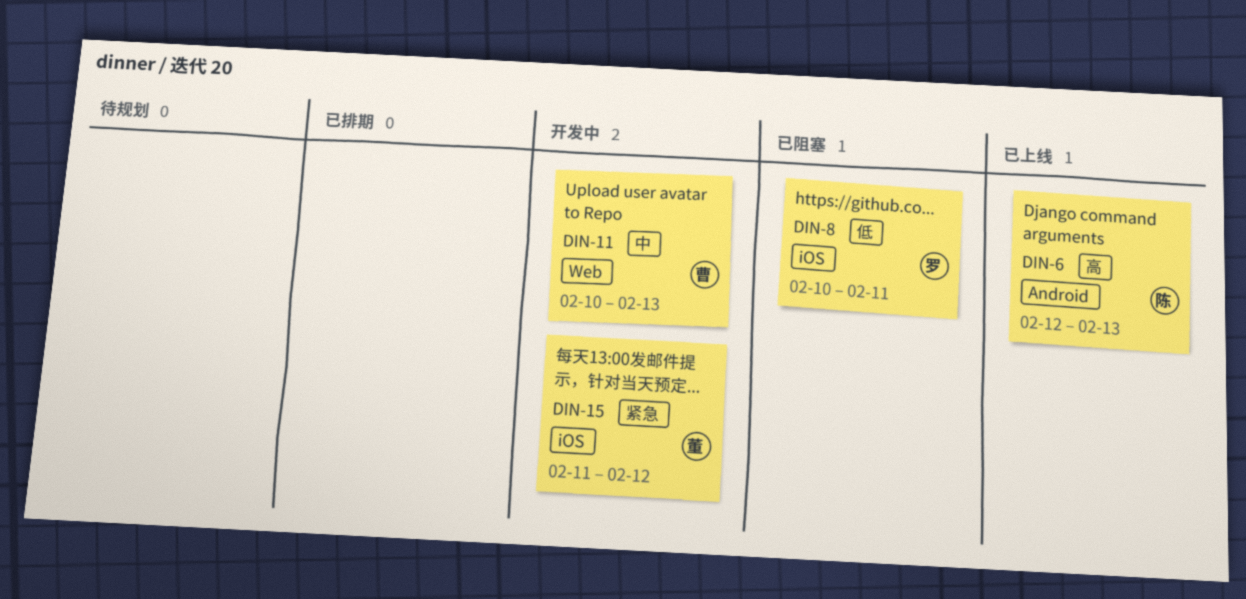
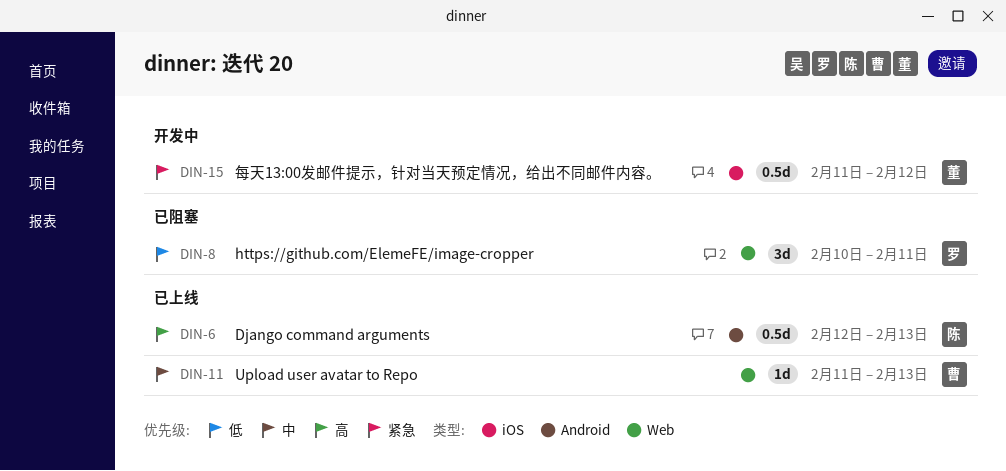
DIN-8, label: iOS -> Web
DIN-11, status: 开发中 -> 已上线
DIN-11, start: Feb 10 -> Feb 11

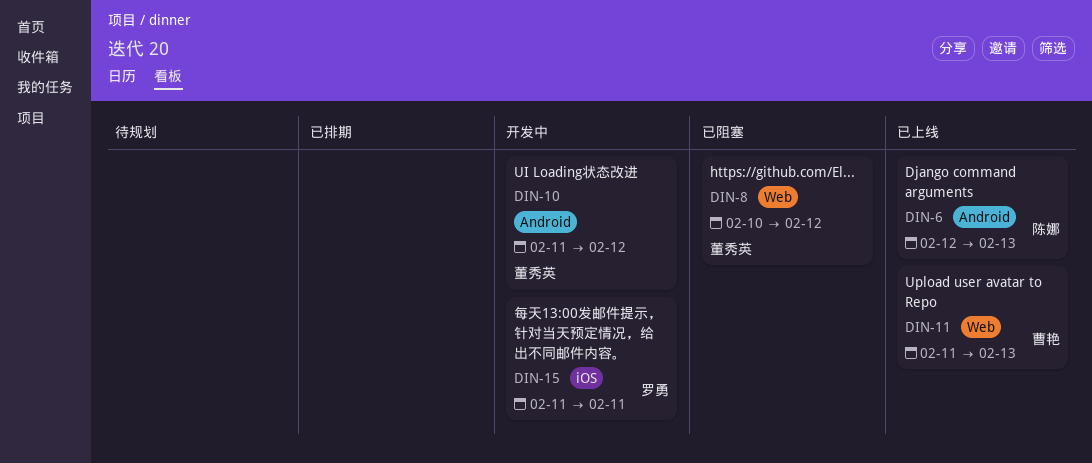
DIN-8, owner: 罗勇 -> 董秀英
DIN-8, due: Feb 11 -> Feb 12
DIN-10: none -> present
DIN-15, owner: 董秀英 -> 罗勇
DIN-15, due: Feb 12 -> Feb 11

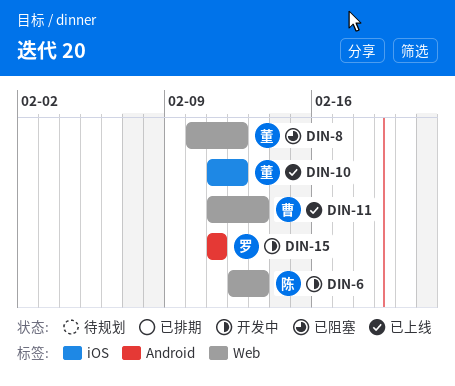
DIN-6, status: 已上线 -> 开发中
DIN-6, label: Android -> Web
DIN-10, status: 开发中 -> 已上线
DIN-10, label: Android -> iOS
DIN-15, label: iOS -> Android

